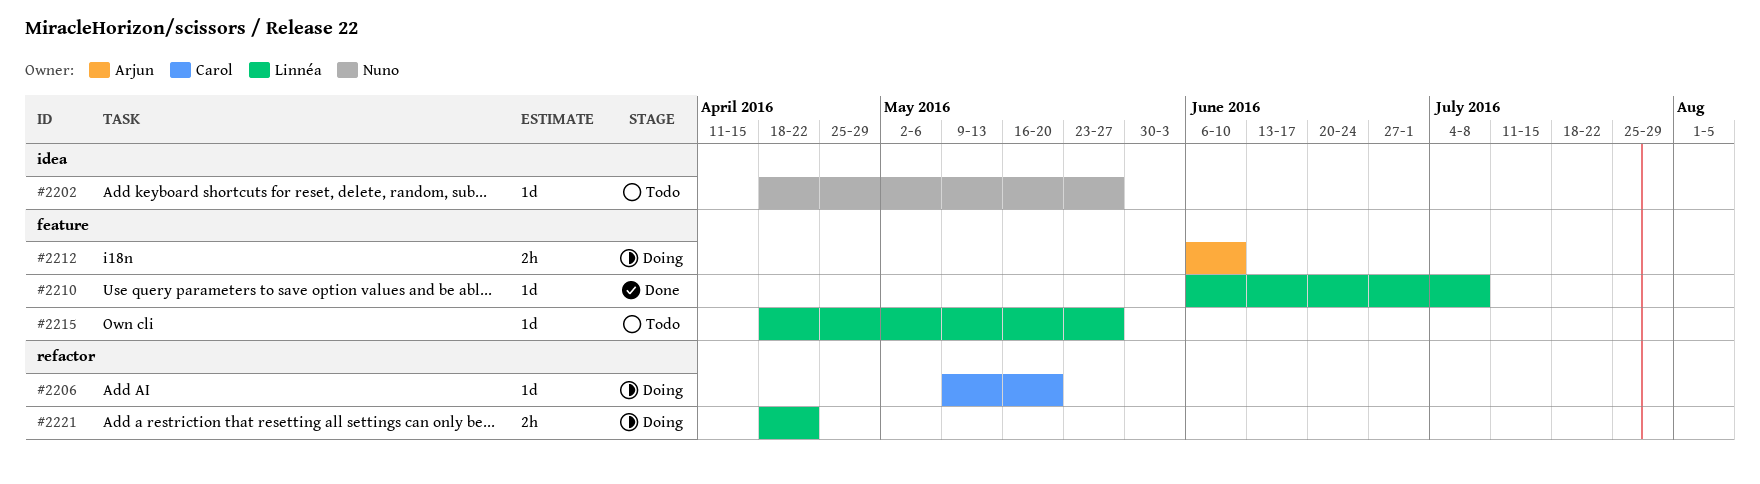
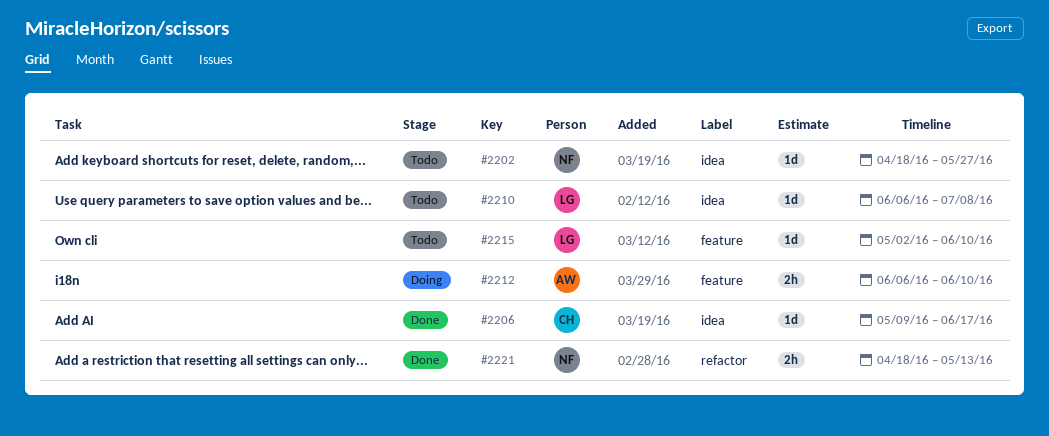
#2206, status: Doing -> Done
#2206, label: refactor -> idea
#2206, due: May 20 -> Jun 17
#2210, status: Done -> Todo
#2210, label: feature -> idea
#2215, start: Apr 18 -> May 2
#2215, due: May 27 -> Jun 10
#2221, status: Doing -> Done
#2221, owner: Linnéa -> Nuno
#2221, due: Apr 22 -> May 13

